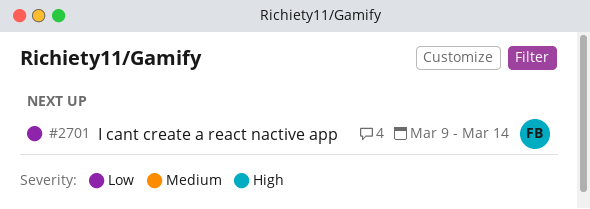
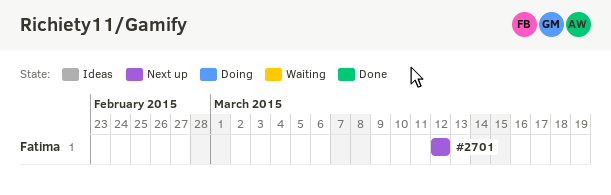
#2701, start: Mar 9 -> Mar 12
#2701, due: Mar 14 -> Mar 12

